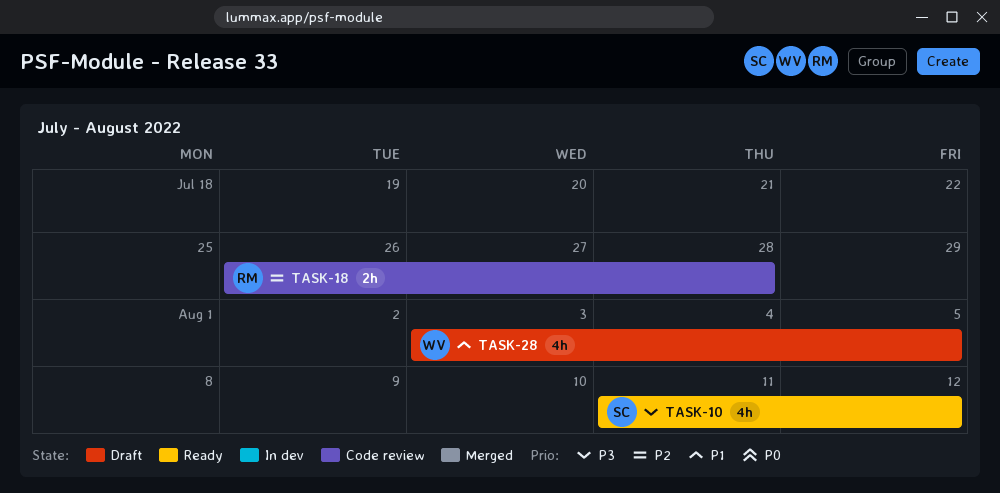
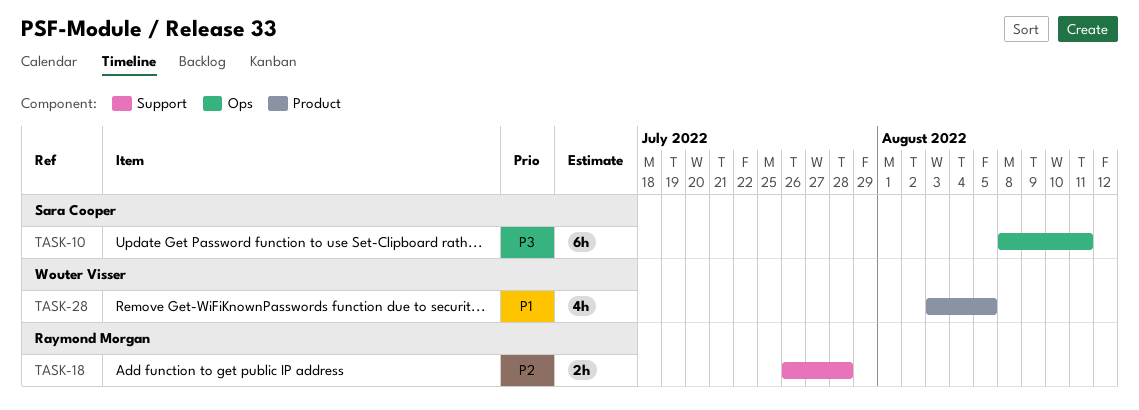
TASK-10, estimate: 4h -> 6h
TASK-10, start: Aug 11 -> Aug 8
TASK-10, due: Aug 12 -> Aug 11

